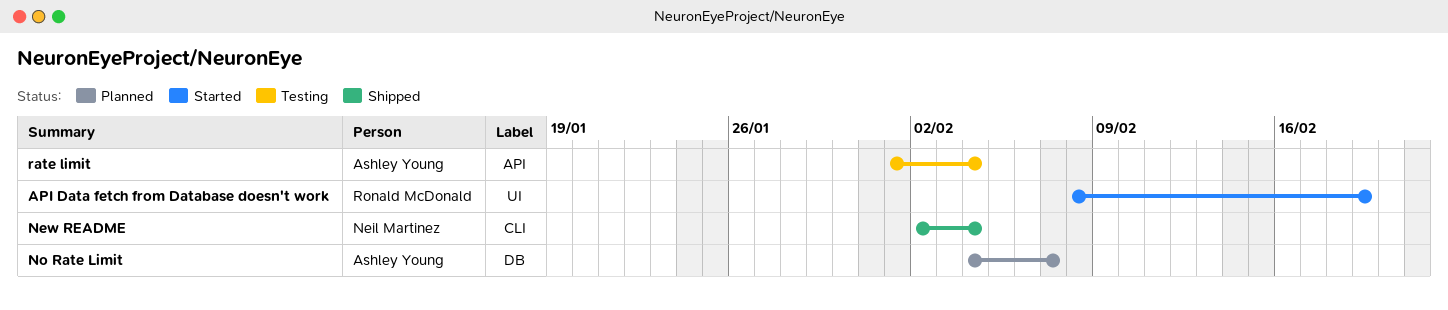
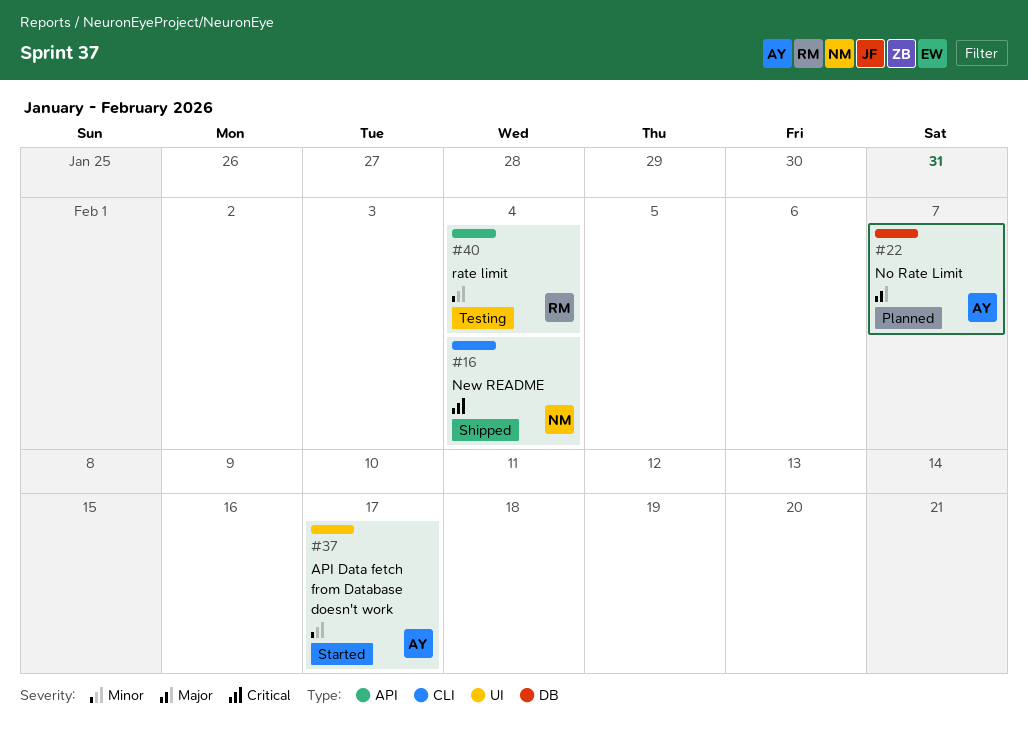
API Data fetch from Database doesn't work, owner: Ronald McDonald -> Ashley Young
API Data fetch from Database doesn't work, due: Feb 19 -> Feb 17
rate limit, owner: Ashley Young -> Ronald McDonald

